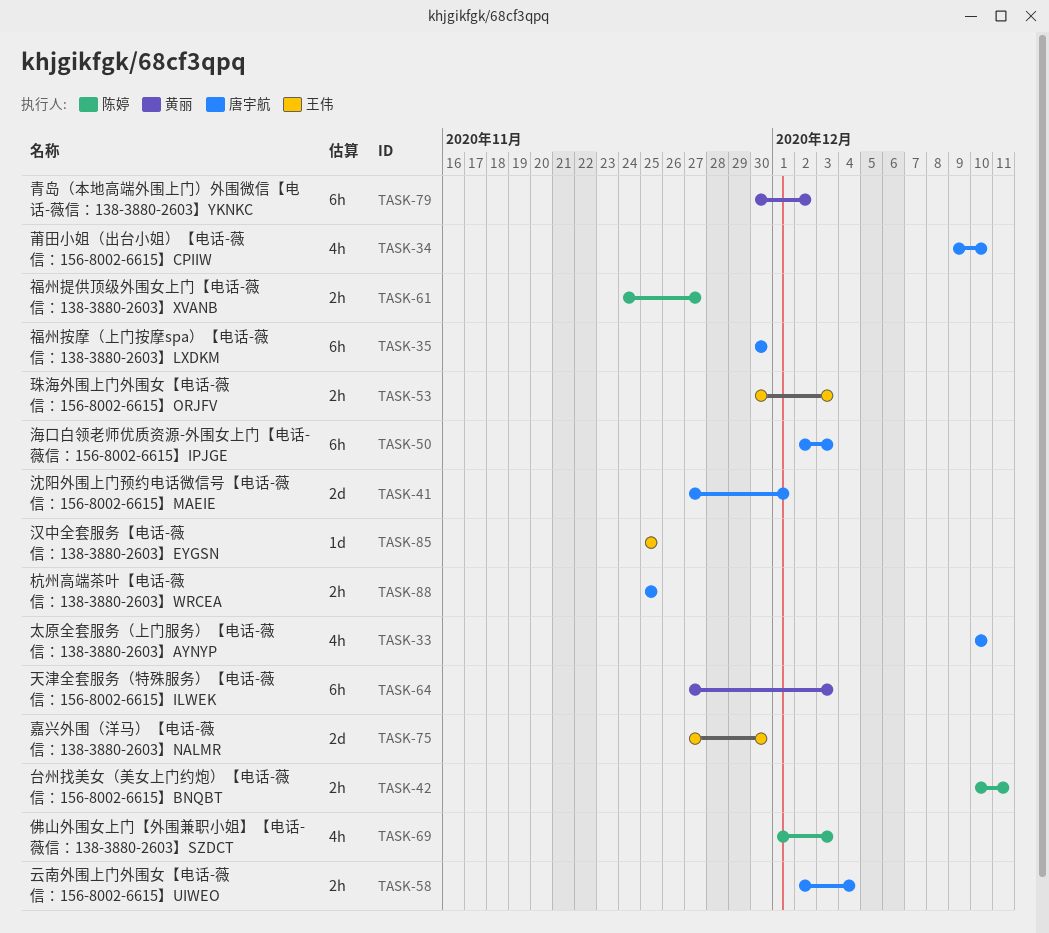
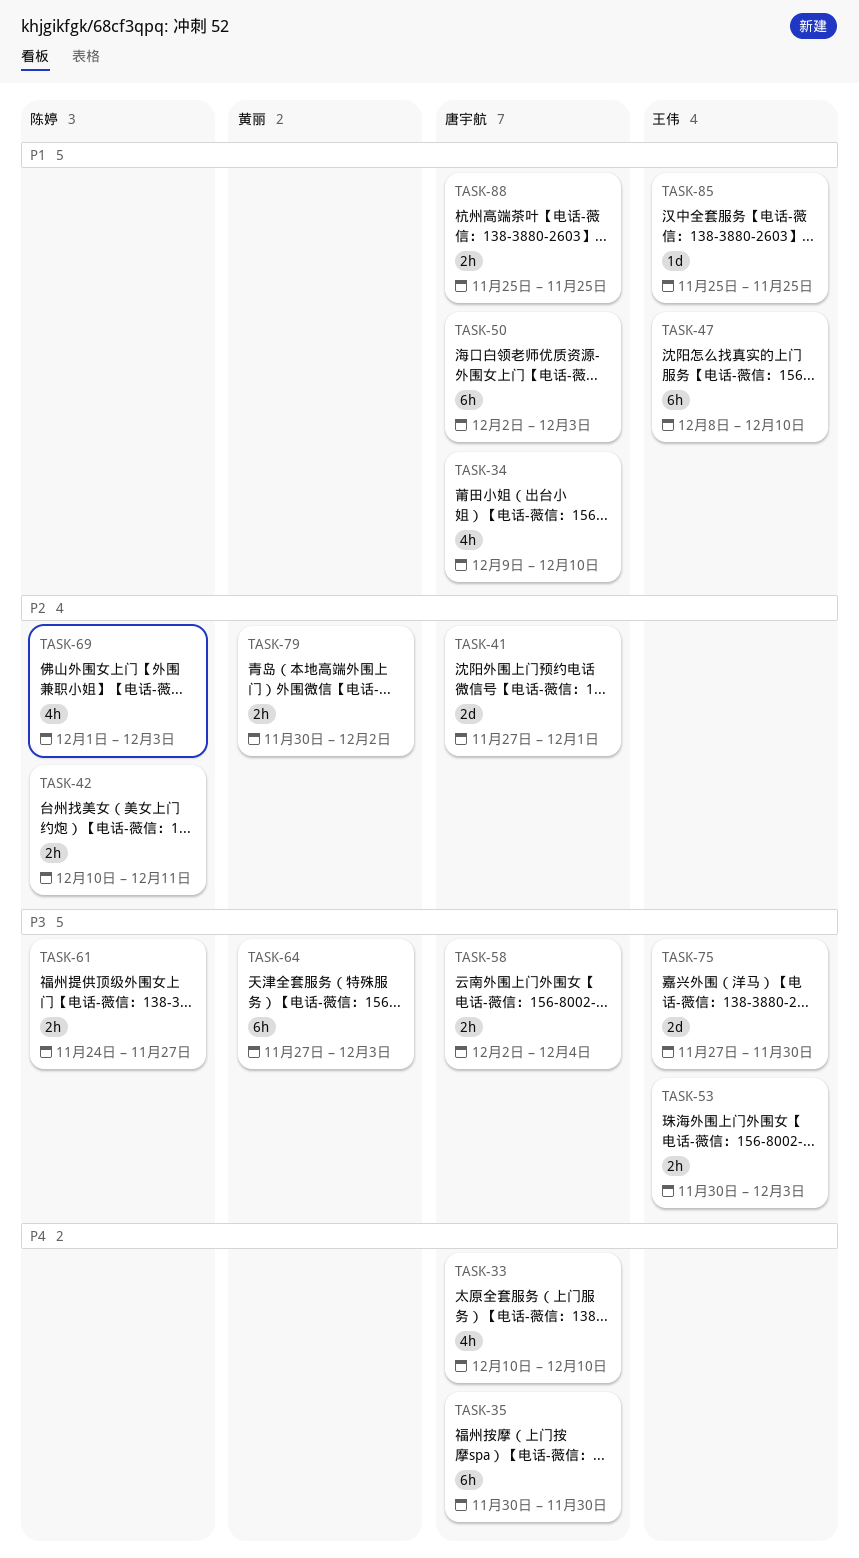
TASK-47: none -> present
TASK-79, estimate: 6h -> 2h

